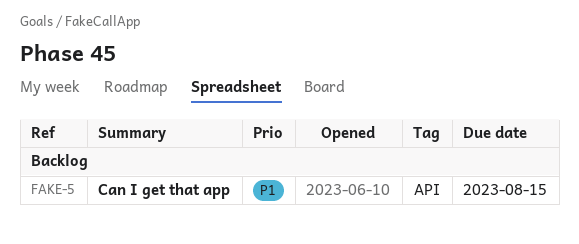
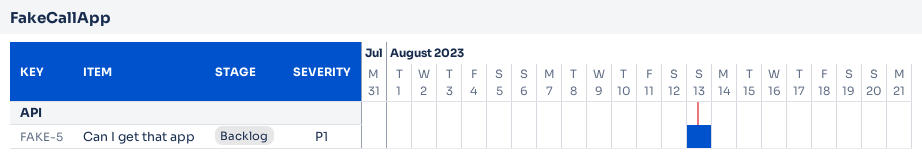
FAKE-5, due: Aug 15 -> Aug 13

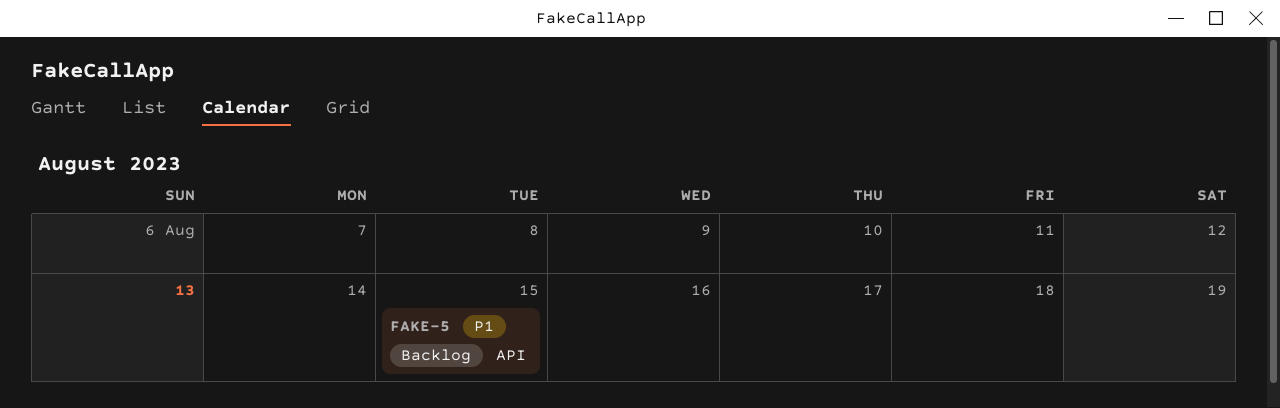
FAKE-5, due: Aug 13 -> Aug 15

